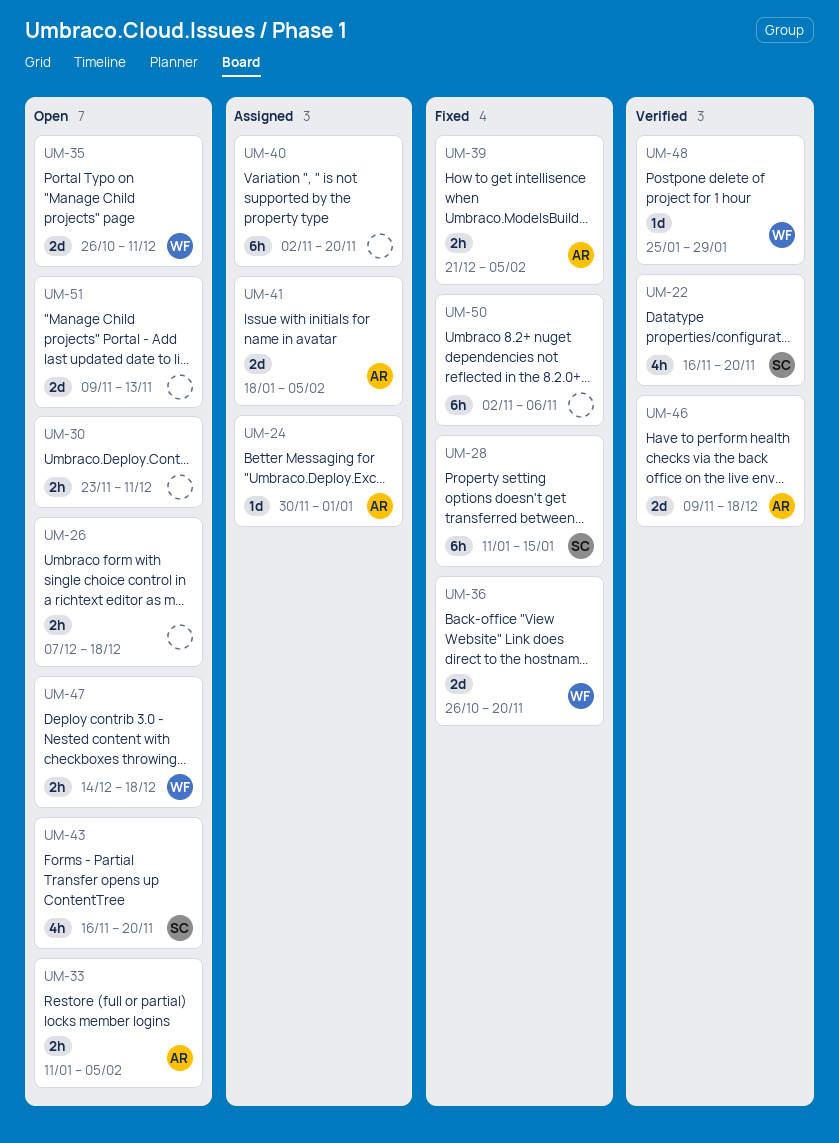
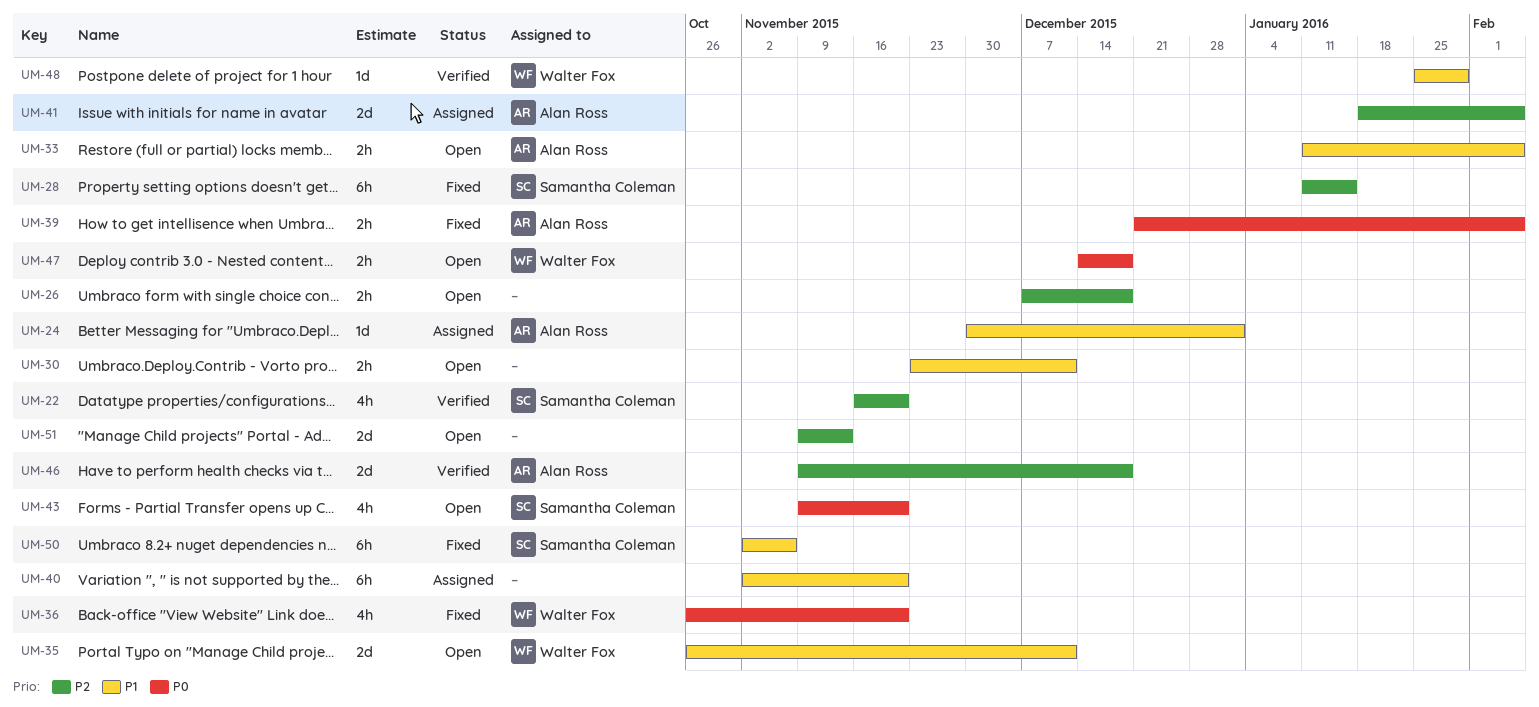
UM-36, estimate: 2d -> 4h
UM-43, start: Nov 16 -> Nov 9
UM-50, owner: none -> Samantha Coleman

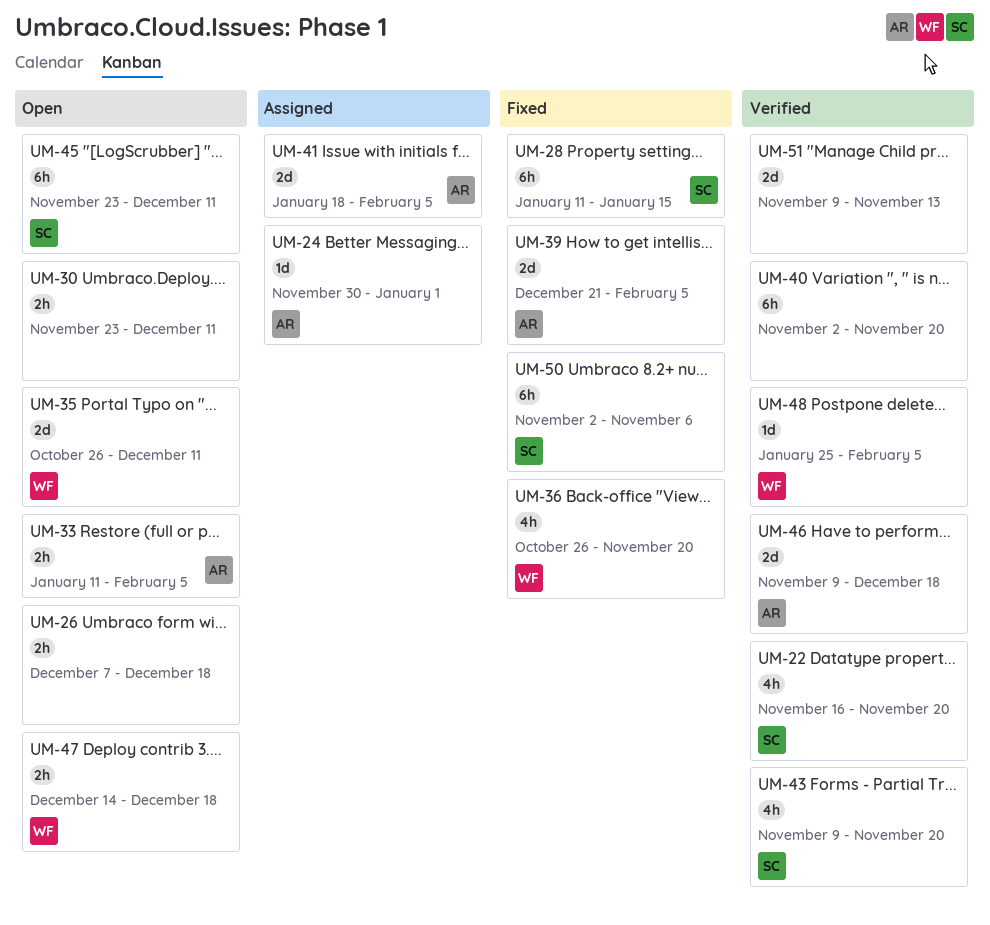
UM-39, estimate: 2h -> 2d
UM-40, status: Assigned -> Verified
UM-43, status: Open -> Verified
UM-45: none -> present
UM-48, due: Jan 29 -> Feb 5
UM-51, status: Open -> Verified

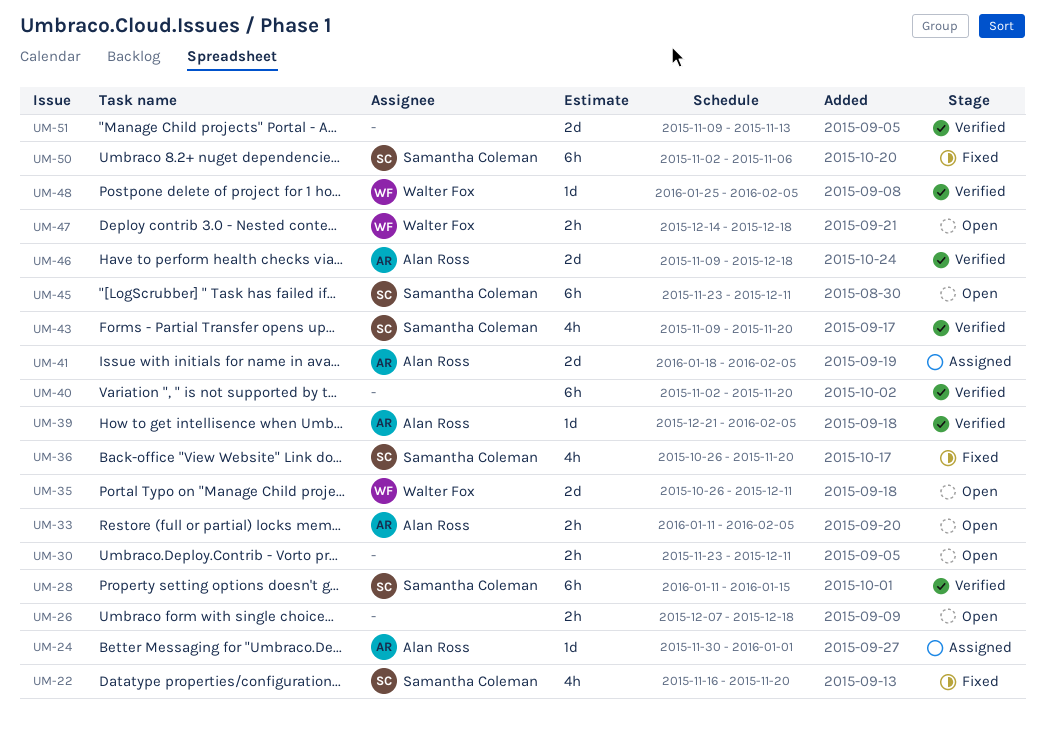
UM-22, status: Verified -> Fixed
UM-28, status: Fixed -> Verified
UM-36, owner: Walter Fox -> Samantha Coleman
UM-39, status: Fixed -> Verified
UM-39, estimate: 2d -> 1d

